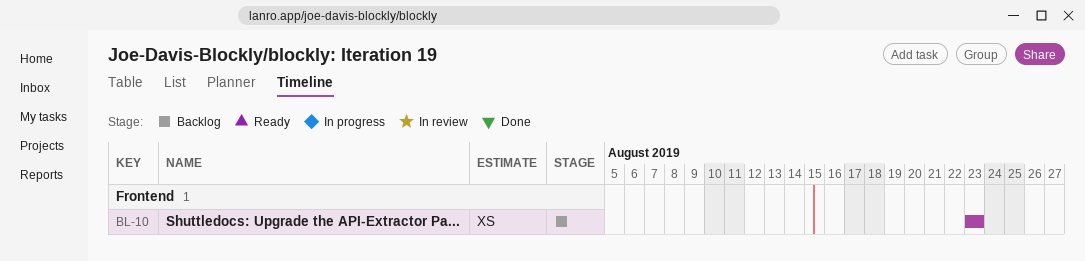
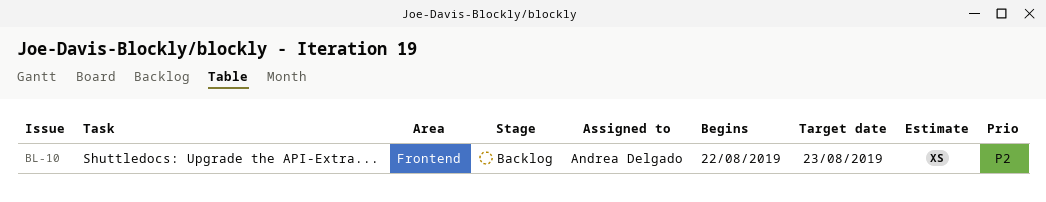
BL-10, start: Aug 23 -> Aug 22

